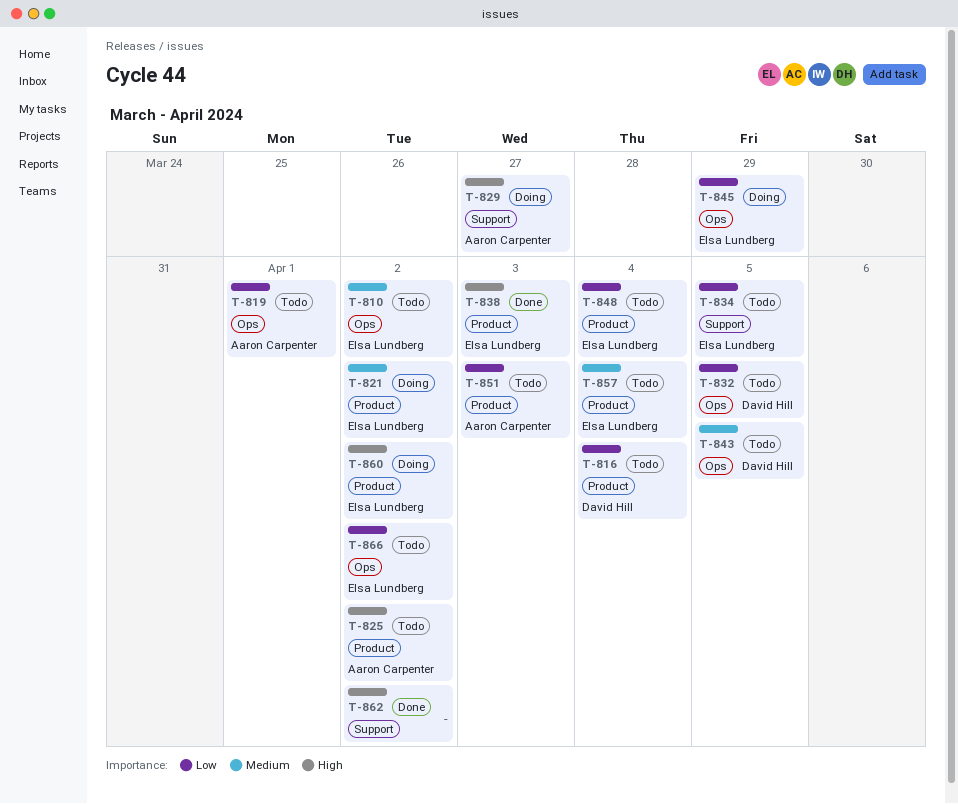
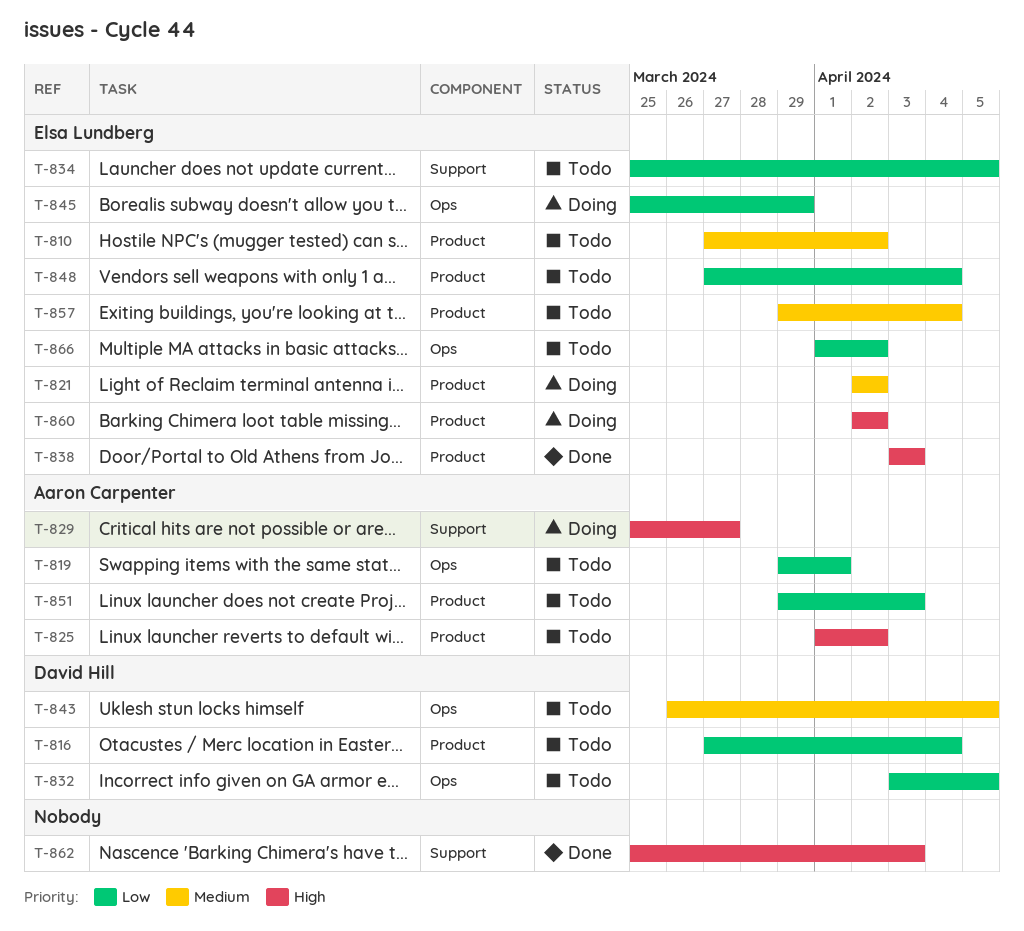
T-810, label: Ops -> Product
T-862, due: Apr 2 -> Apr 3

